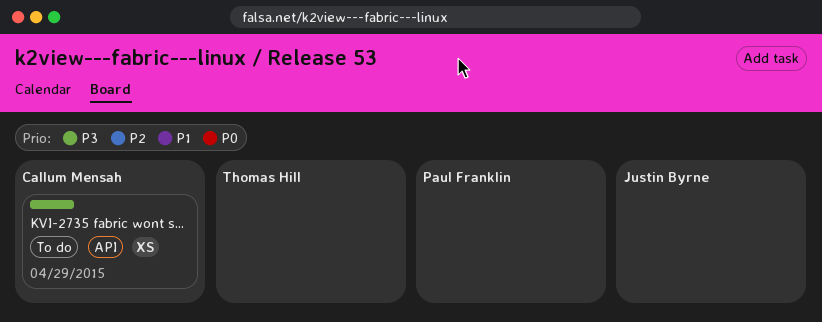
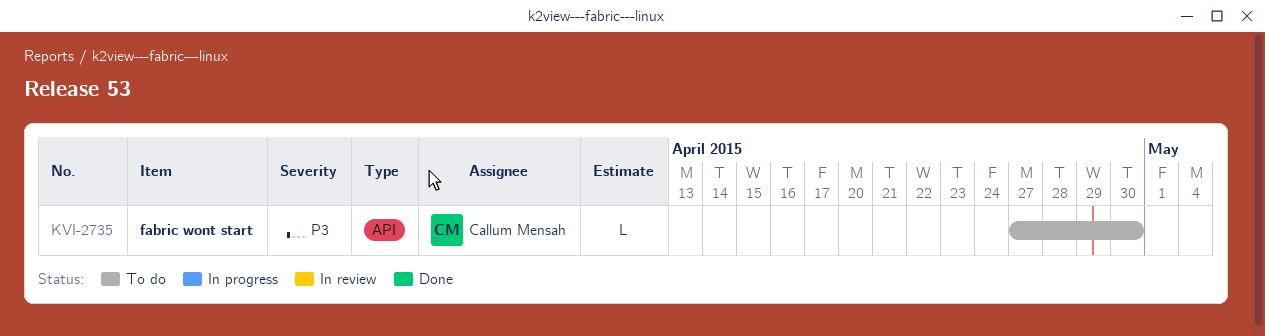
KVI-2735, estimate: XS -> L
KVI-2735, due: Apr 29 -> Apr 30

